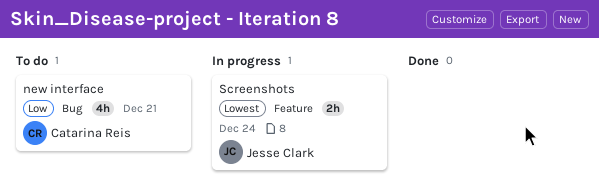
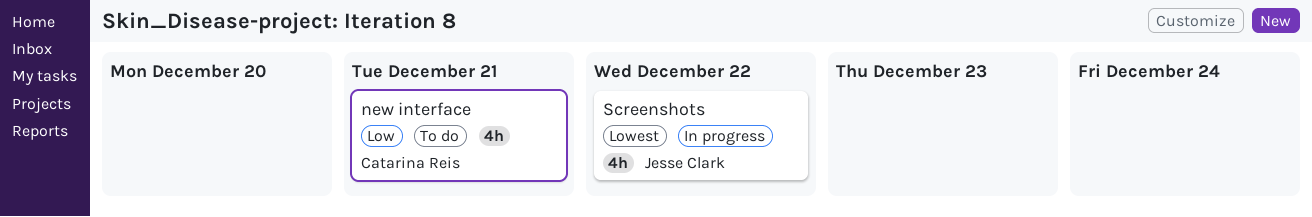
Screenshots, estimate: 2h -> 4h
Screenshots, due: Dec 24 -> Dec 22

